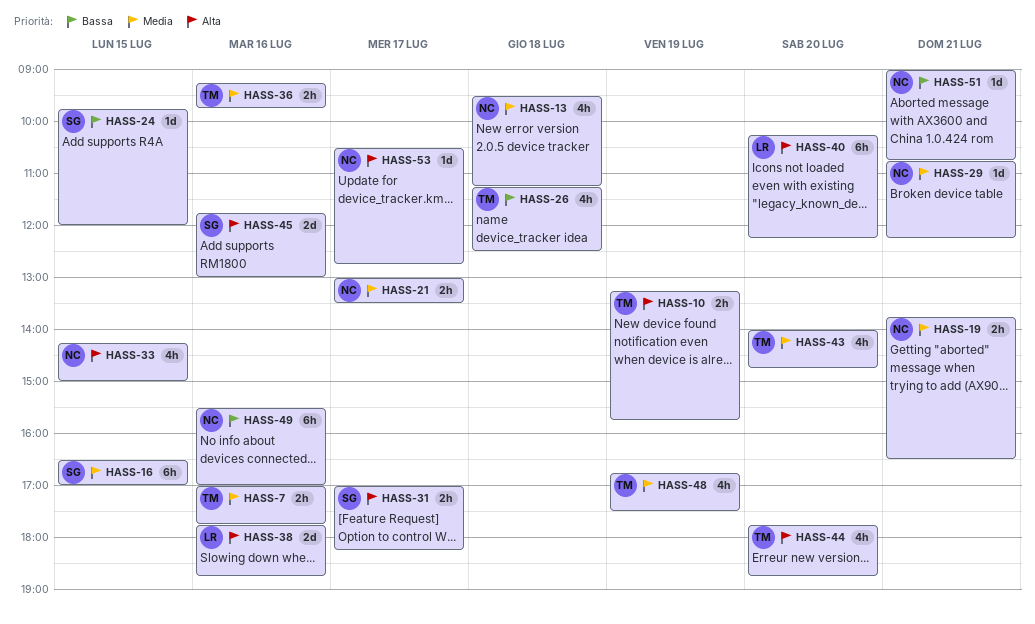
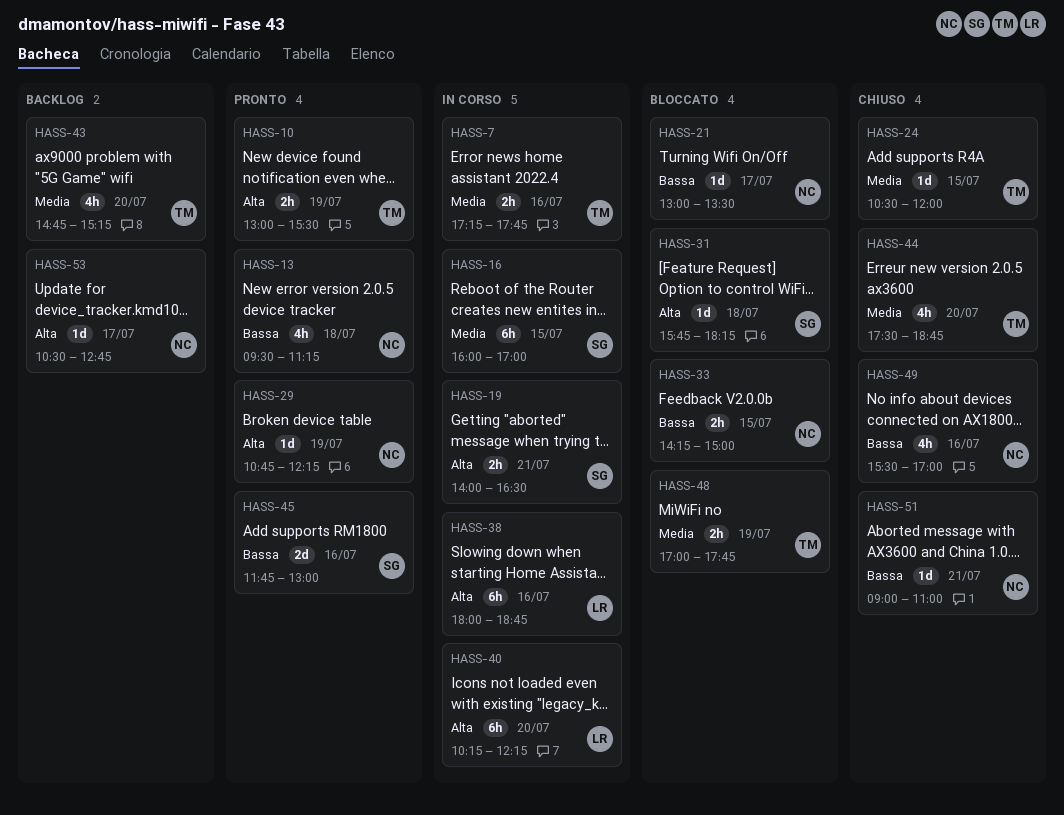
HASS-7, begins: 17:00 -> 17:15
HASS-10, begins: 13:15 -> 13:00
HASS-10, ends: 15:45 -> 15:30
HASS-13, priority: Media -> Bassa
HASS-16, begins: 16:30 -> 16:00
HASS-19, owner: NC -> SG
HASS-19, priority: Media -> Alta
HASS-19, begins: 13:45 -> 14:00
HASS-21, priority: Media -> Bassa
HASS-21, estimate: 2h -> 1d
HASS-24, owner: SG -> TM
HASS-24, priority: Bassa -> Media
HASS-24, begins: 09:45 -> 10:30
HASS-26: present -> none
HASS-29, priority: Media -> Alta
HASS-29, day: Jul 21 -> Jul 19
HASS-31, estimate: 2h -> 1d
HASS-31, day: Jul 17 -> Jul 18
HASS-31, begins: 17:00 -> 15:45
HASS-33, priority: Alta -> Bassa
HASS-33, estimate: 4h -> 2h
HASS-36: present -> none
HASS-38, estimate: 2d -> 6h
HASS-38, begins: 17:45 -> 18:00
HASS-43, begins: 14:00 -> 14:45
HASS-43, ends: 14:45 -> 15:15
HASS-44, priority: Alta -> Media
HASS-44, begins: 17:45 -> 17:30
HASS-45, priority: Alta -> Bassa
HASS-48, estimate: 4h -> 2h
HASS-48, begins: 16:45 -> 17:00
HASS-48, ends: 17:30 -> 17:45
HASS-49, estimate: 6h -> 4h
HASS-51, ends: 10:45 -> 11:00

